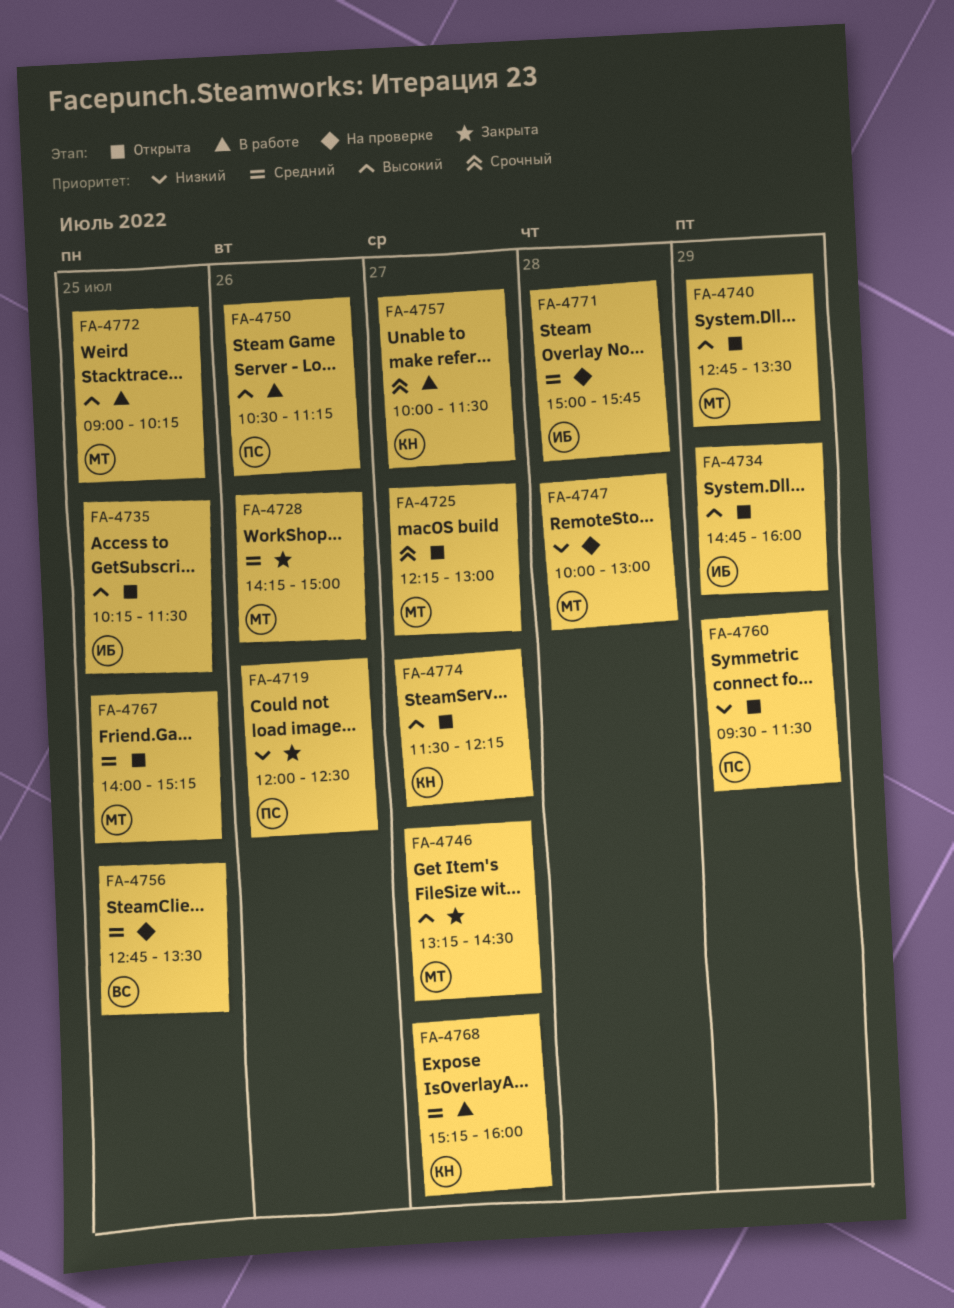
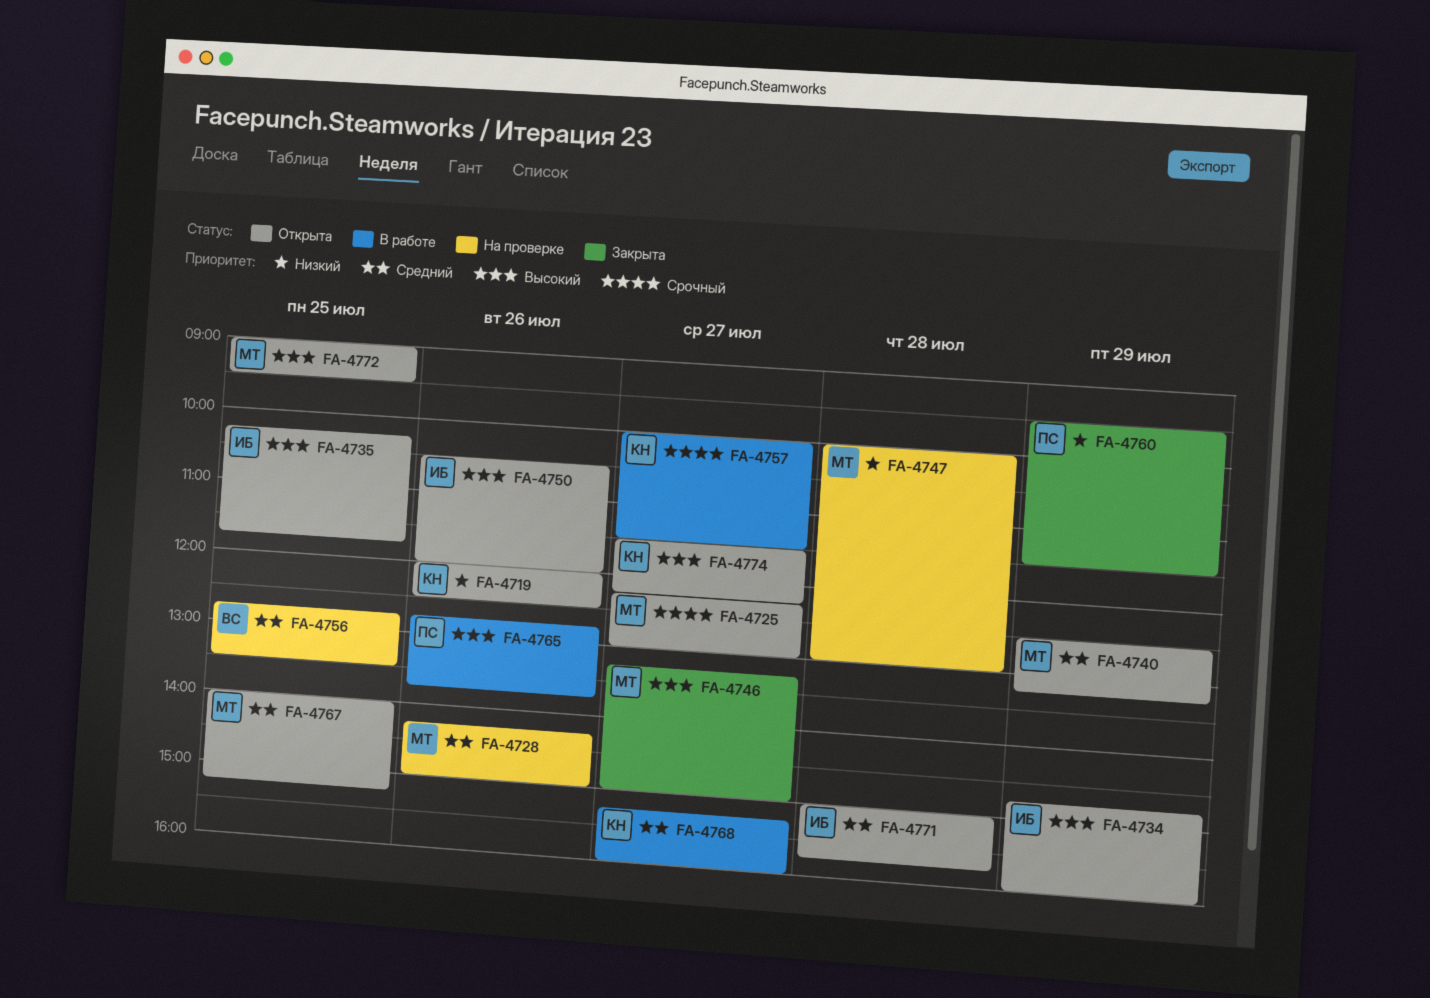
FA-4719, status: Закрыта -> Открыта
FA-4719, owner: ПС -> КН
FA-4728, status: Закрыта -> На проверке
FA-4735, ends: 11:30 -> 11:45
FA-4740, priority: Высокий -> Средний
FA-4740, begins: 12:45 -> 12:30
FA-4740, ends: 13:30 -> 13:15
FA-4746, ends: 14:30 -> 15:00
FA-4750, status: В работе -> Открыта
FA-4750, owner: ПС -> ИБ
FA-4750, ends: 11:15 -> 12:00
FA-4760, status: Открыта -> Закрыта
FA-4765: none -> present
FA-4771, status: На проверке -> Открыта
FA-4772, status: В работе -> Открыта
FA-4772, ends: 10:15 -> 09:30

